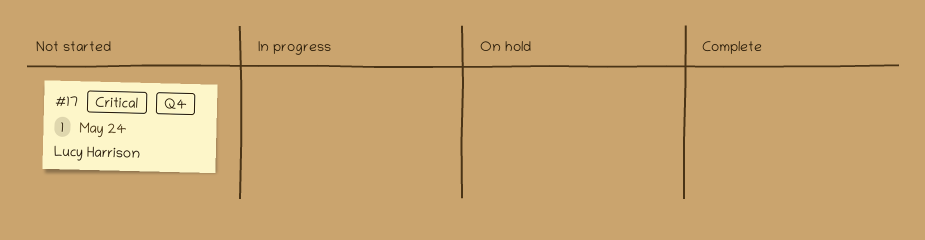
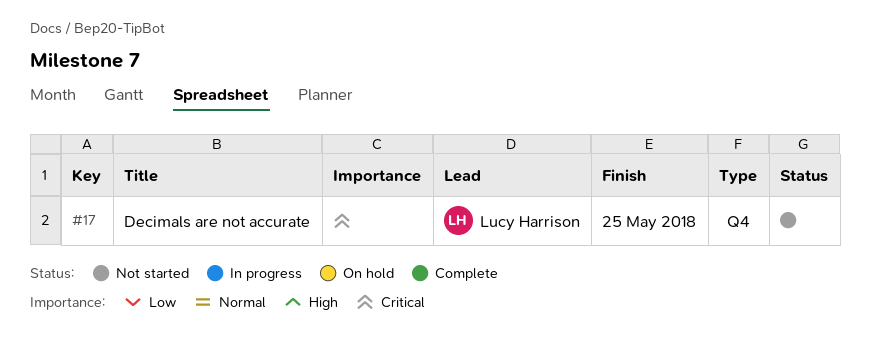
#17, due: May 24 -> May 25

